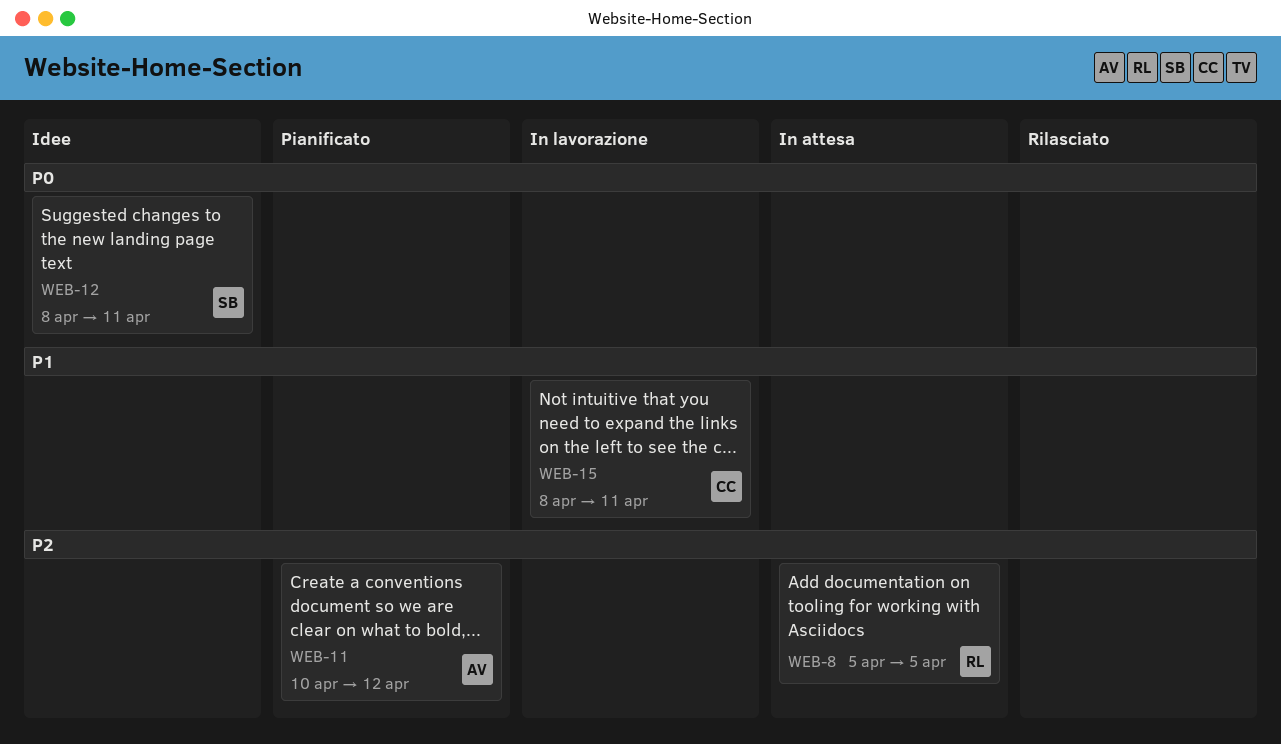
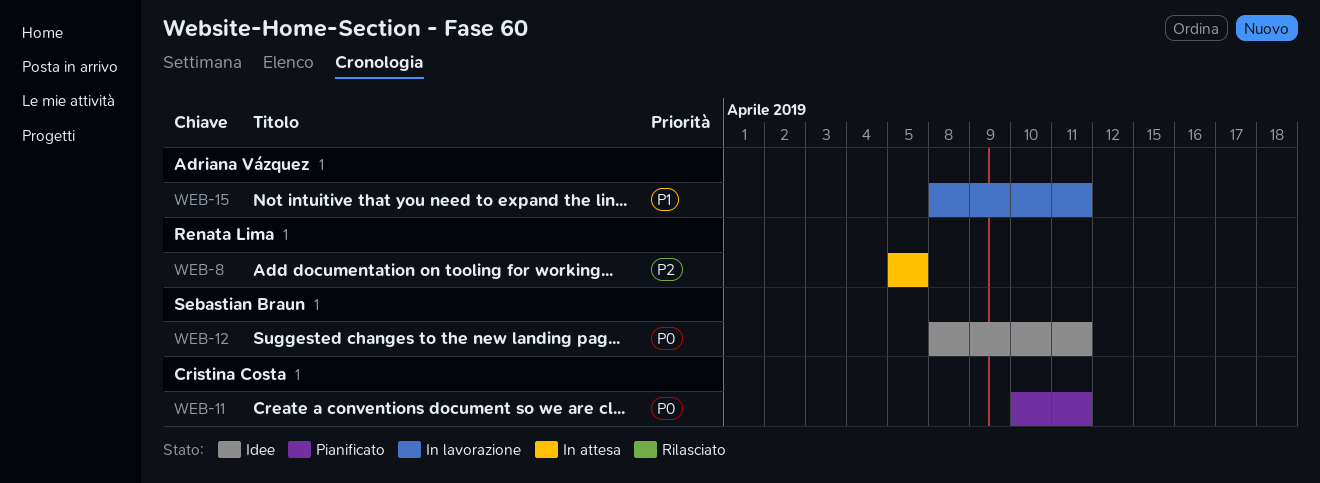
WEB-11, owner: Adriana Vázquez -> Cristina Costa
WEB-11, priority: P2 -> P0
WEB-11, due: Apr 12 -> Apr 11
WEB-15, owner: Cristina Costa -> Adriana Vázquez

